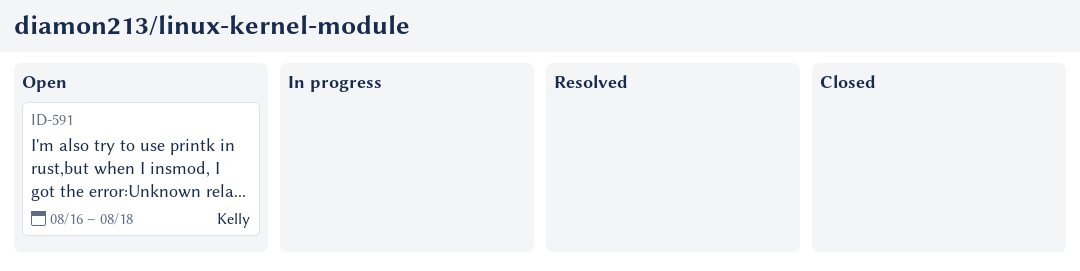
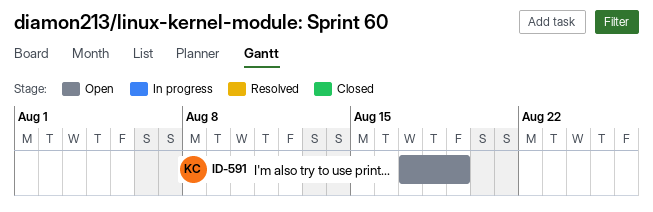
ID-591, start: Aug 16 -> Aug 17
ID-591, due: Aug 18 -> Aug 19

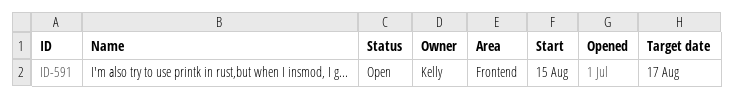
ID-591, start: Aug 17 -> Aug 15
ID-591, due: Aug 19 -> Aug 17

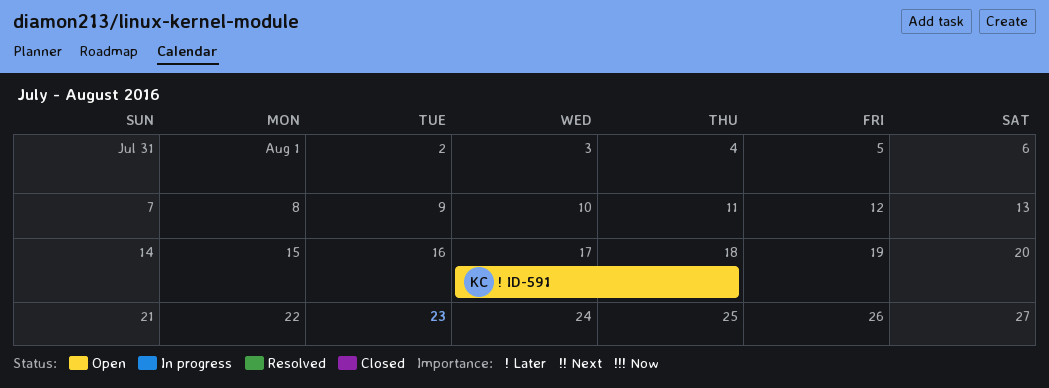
ID-591, start: Aug 15 -> Aug 17
ID-591, due: Aug 17 -> Aug 18

